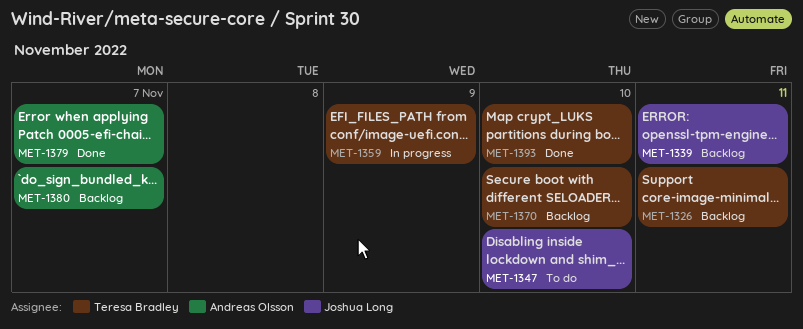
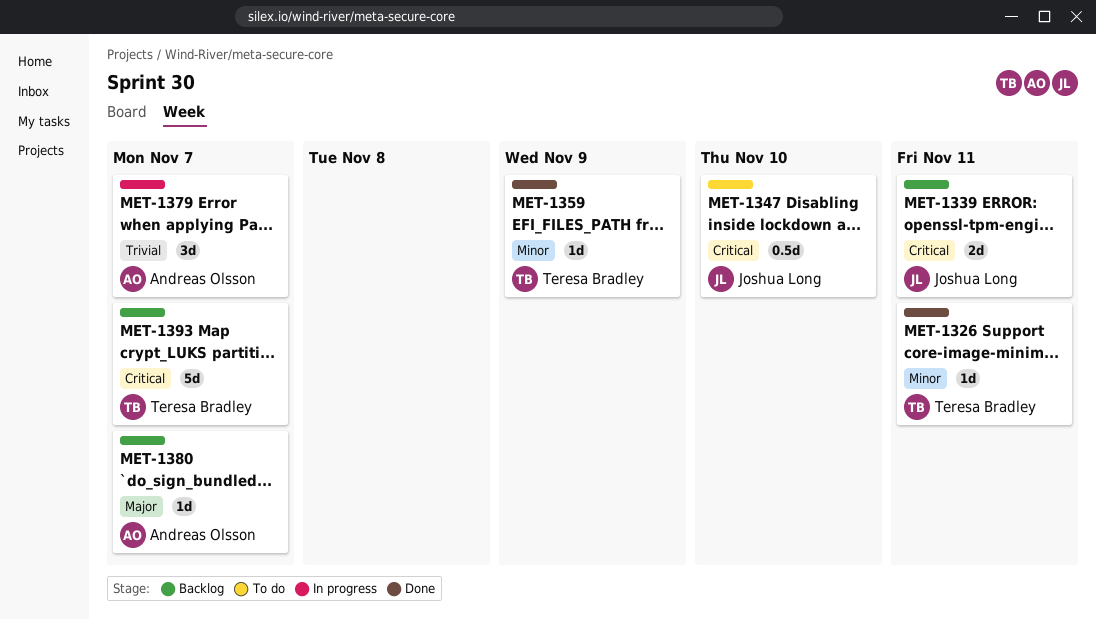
MET-1326, status: Backlog -> Done
MET-1359, status: In progress -> Done
MET-1370: present -> none
MET-1379, status: Done -> In progress
MET-1393, status: Done -> Backlog
MET-1393, due: Nov 10 -> Nov 7

